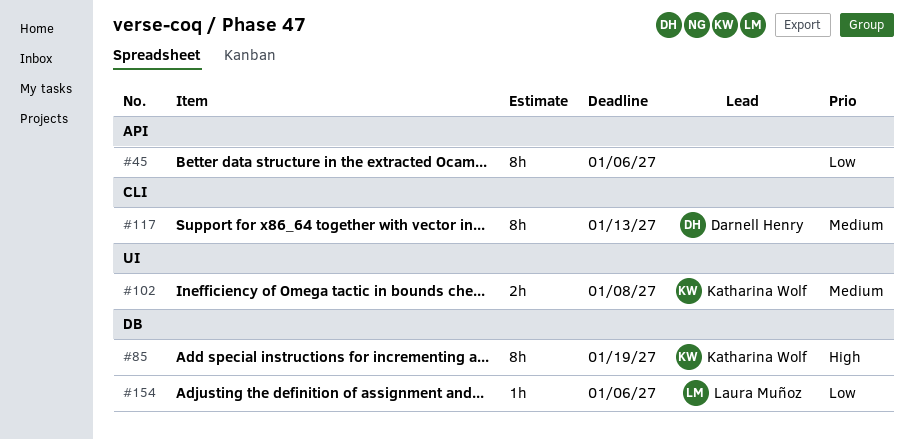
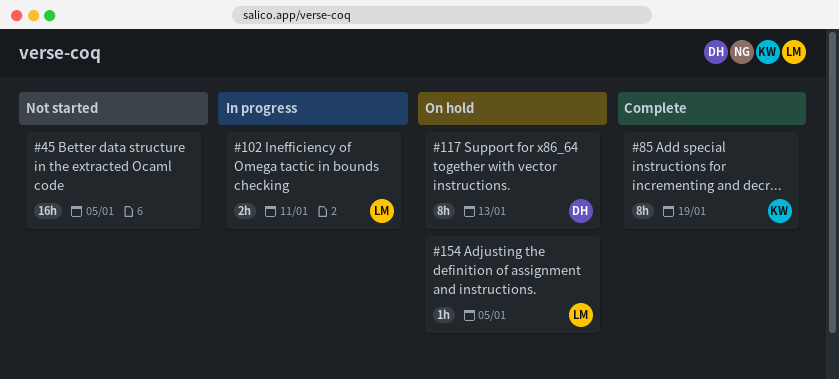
#45, estimate: 8h -> 16h
#45, due: Jan 6 -> Jan 5
#102, owner: Katharina Wolf -> Laura Muñoz
#102, due: Jan 8 -> Jan 11
#154, due: Jan 6 -> Jan 5

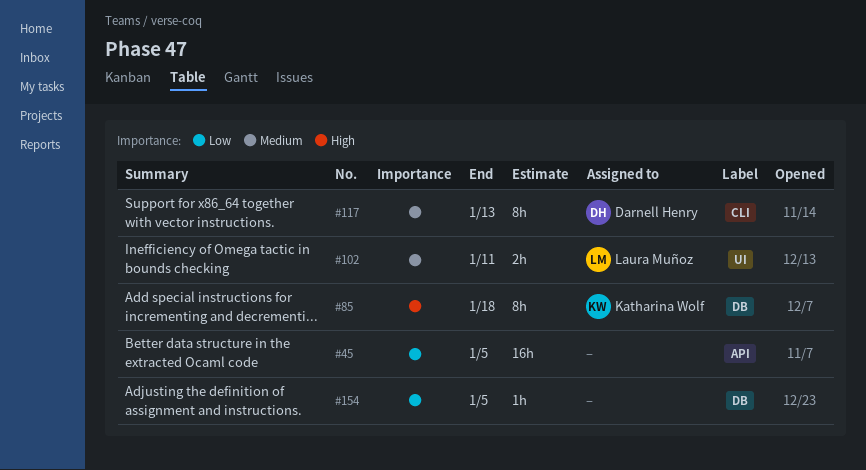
#85, due: Jan 19 -> Jan 18
#154, owner: Laura Muñoz -> none

